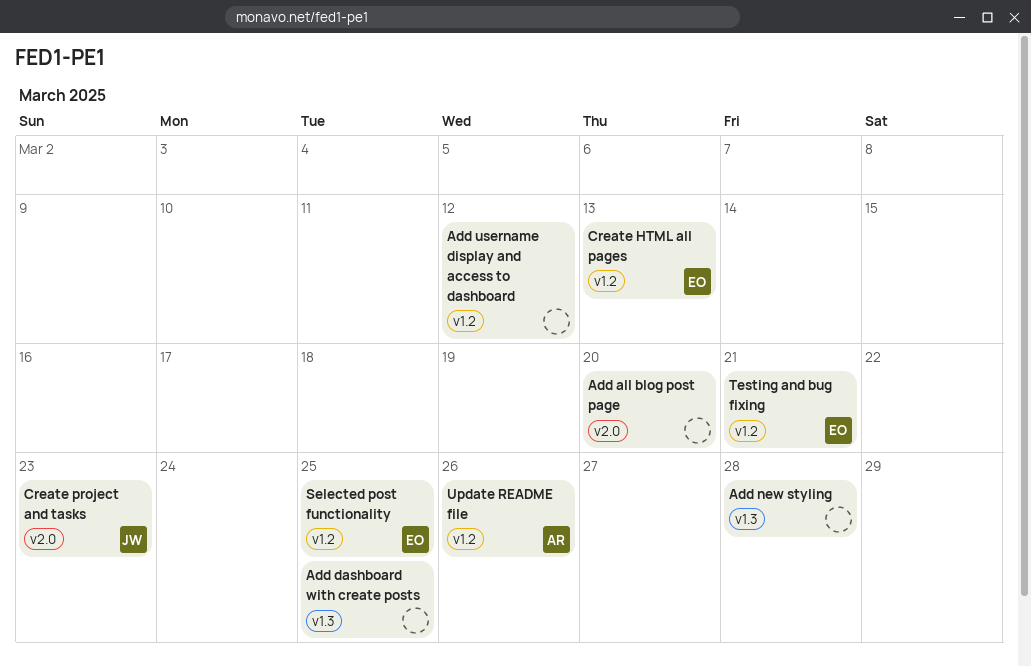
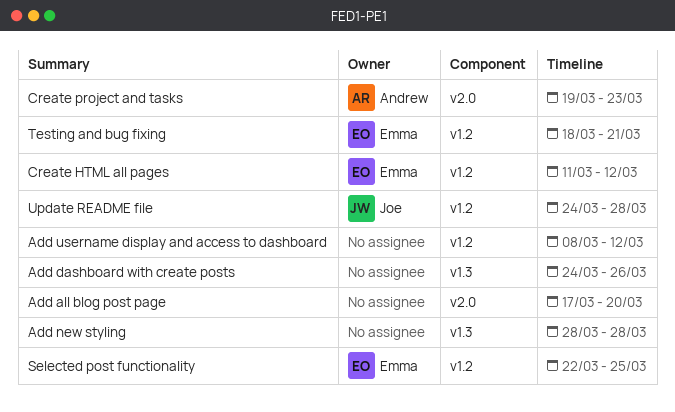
Add dashboard with create posts, due: Mar 25 -> Mar 26
Create HTML all pages, due: Mar 13 -> Mar 12
Create project and tasks, owner: Joe -> Andrew
Update README file, owner: Andrew -> Joe
Update README file, due: Mar 26 -> Mar 28

